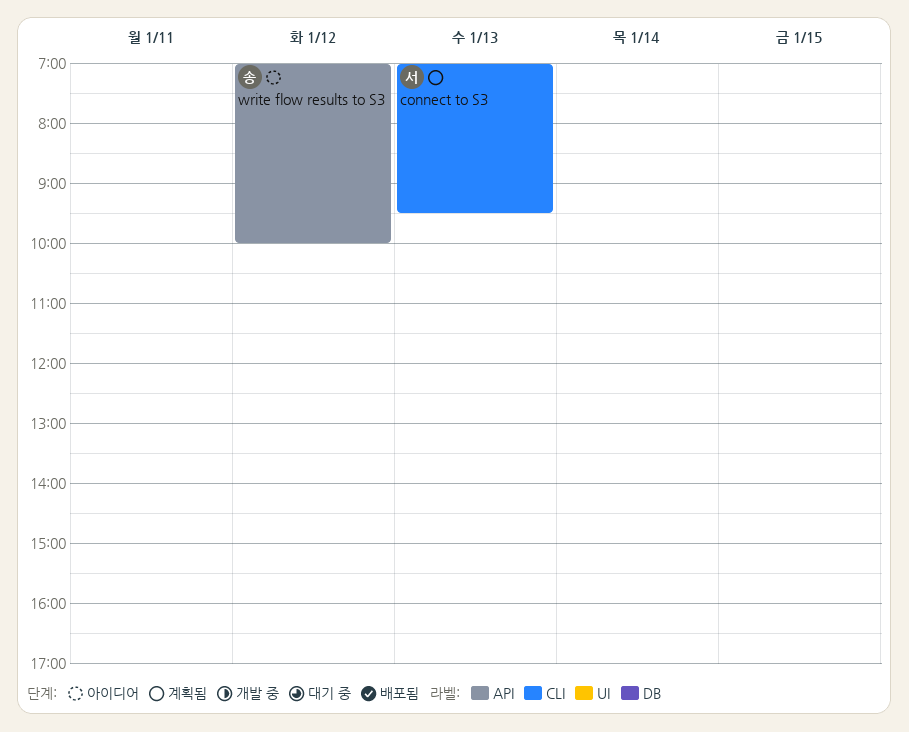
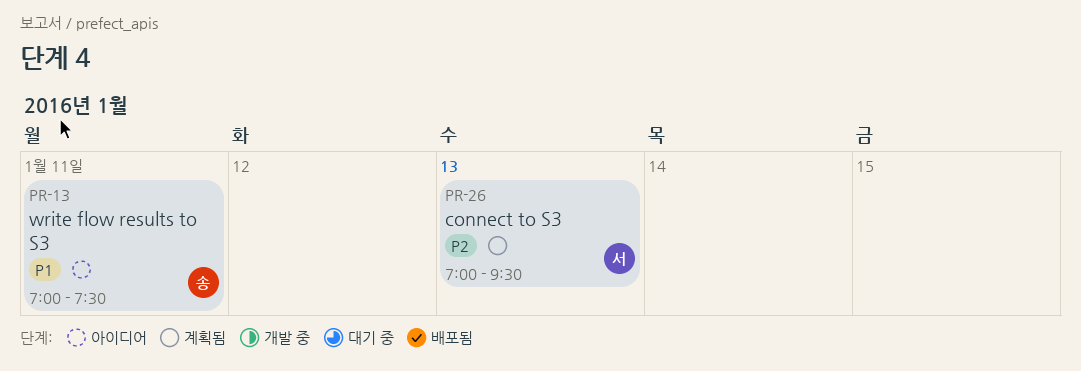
write flow results to S3, day: Jan 12 -> Jan 11
write flow results to S3, ends: 10:00 -> 07:30

